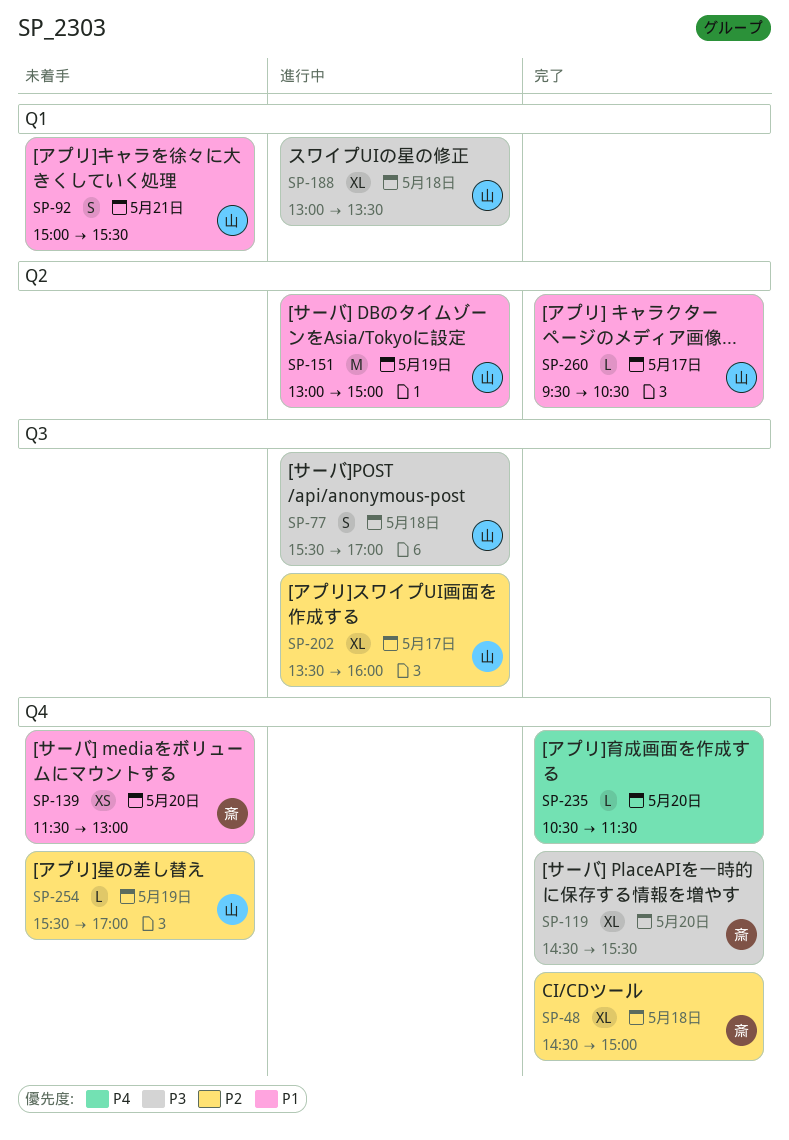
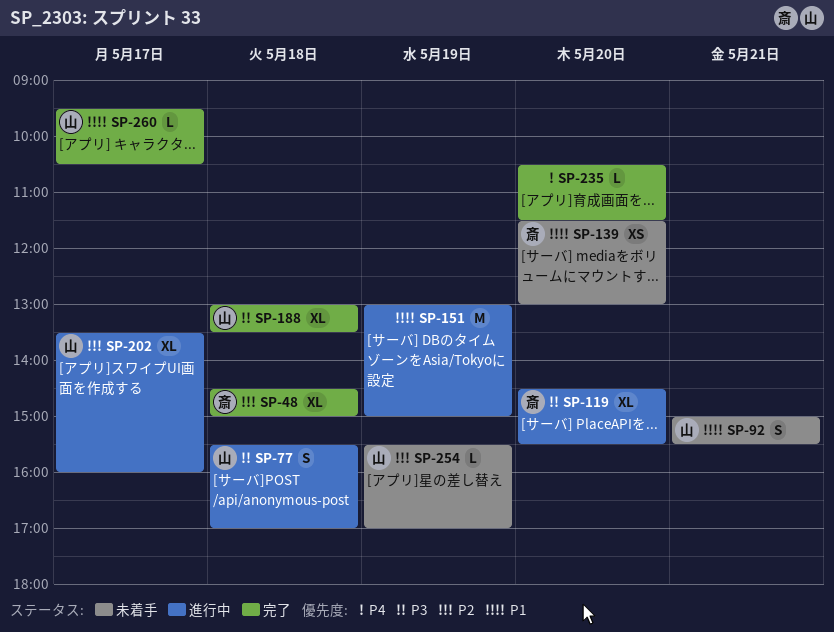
SP-119, status: 完了 -> 進行中
SP-151, owner: 山 -> none
SP-188, status: 進行中 -> 完了

